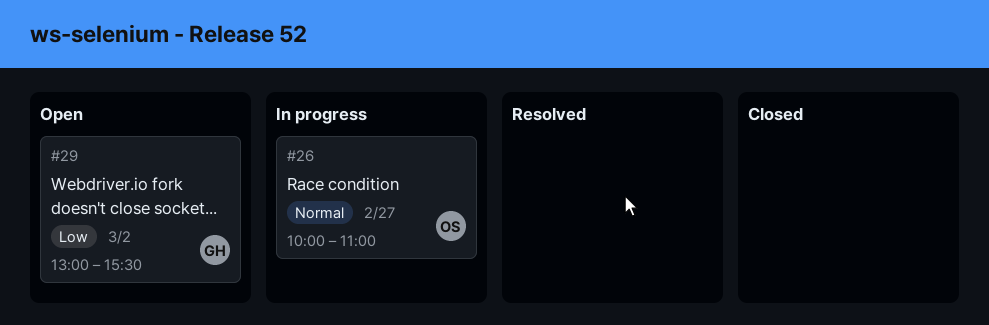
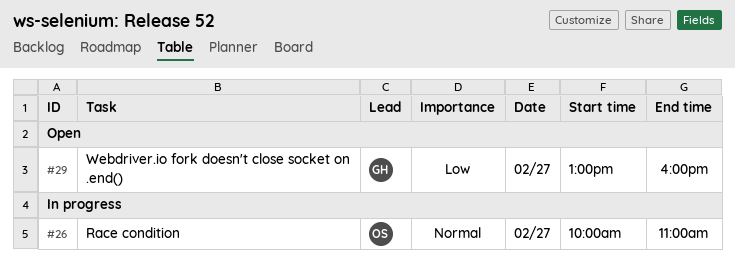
#29, day: Mar 2 -> Feb 27
#29, ends: 15:30 -> 16:00

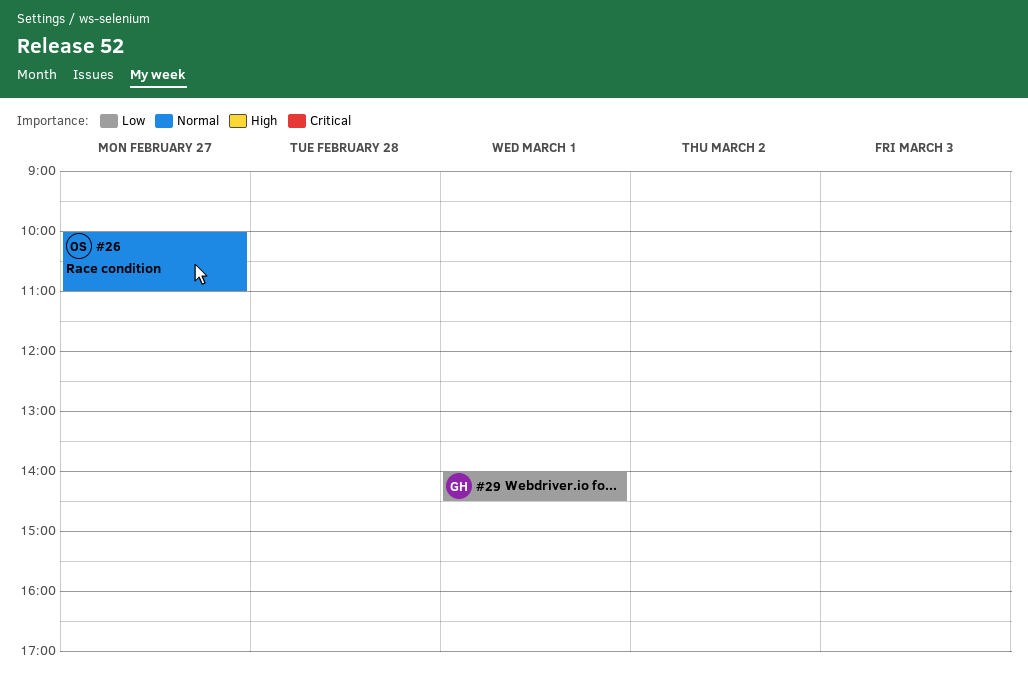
#29, day: Feb 27 -> Mar 1
#29, begins: 13:00 -> 14:00
#29, ends: 16:00 -> 14:30

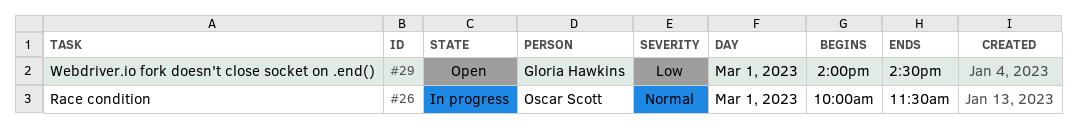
#26, day: Feb 27 -> Mar 1
#26, ends: 11:00 -> 11:30

